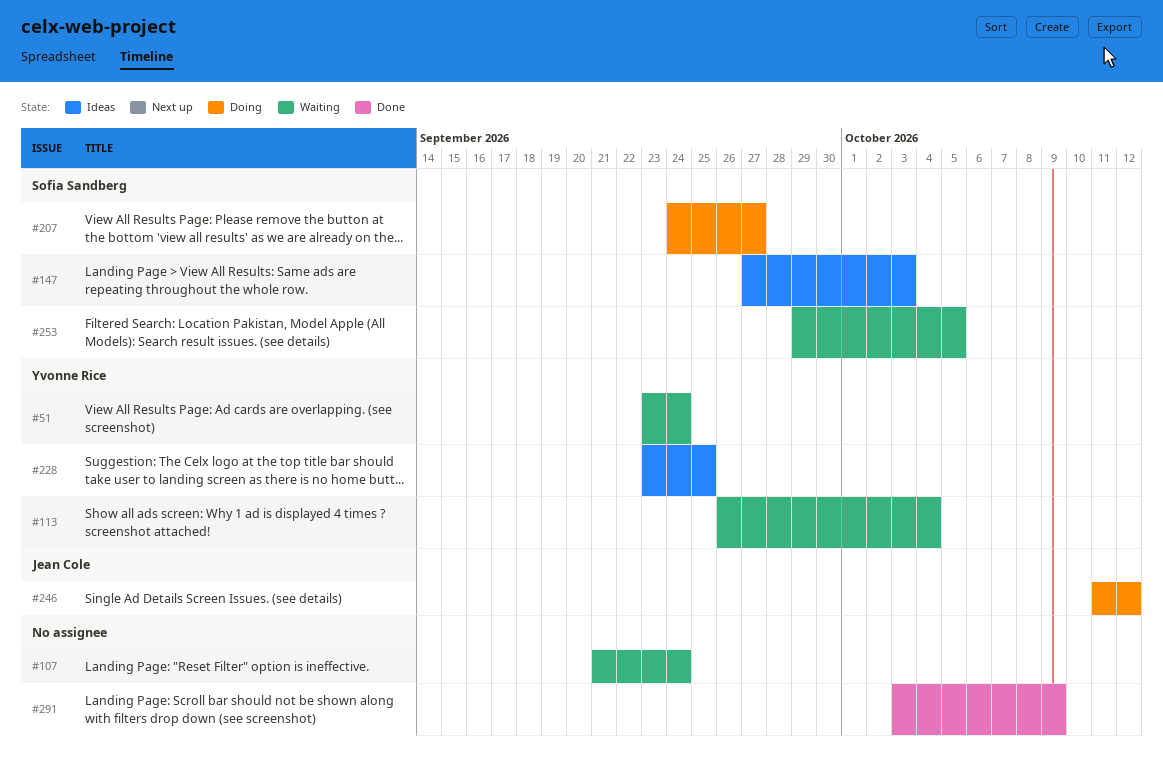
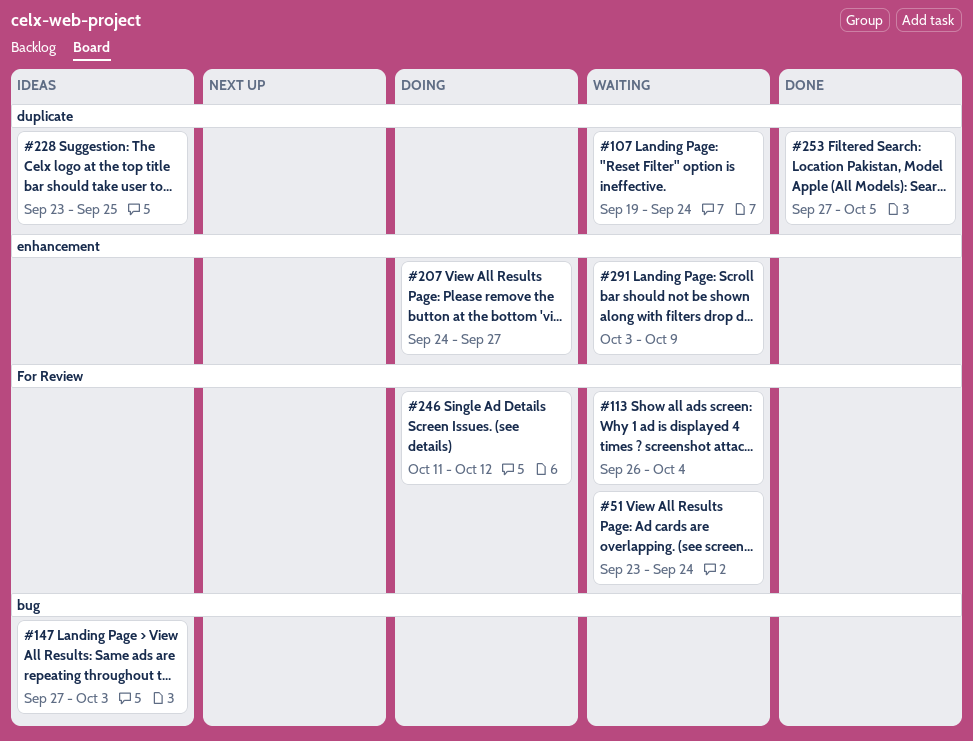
#107, start: Sep 21 -> Sep 19
#253, status: Waiting -> Done
#253, start: Sep 29 -> Sep 27
#291, status: Done -> Waiting

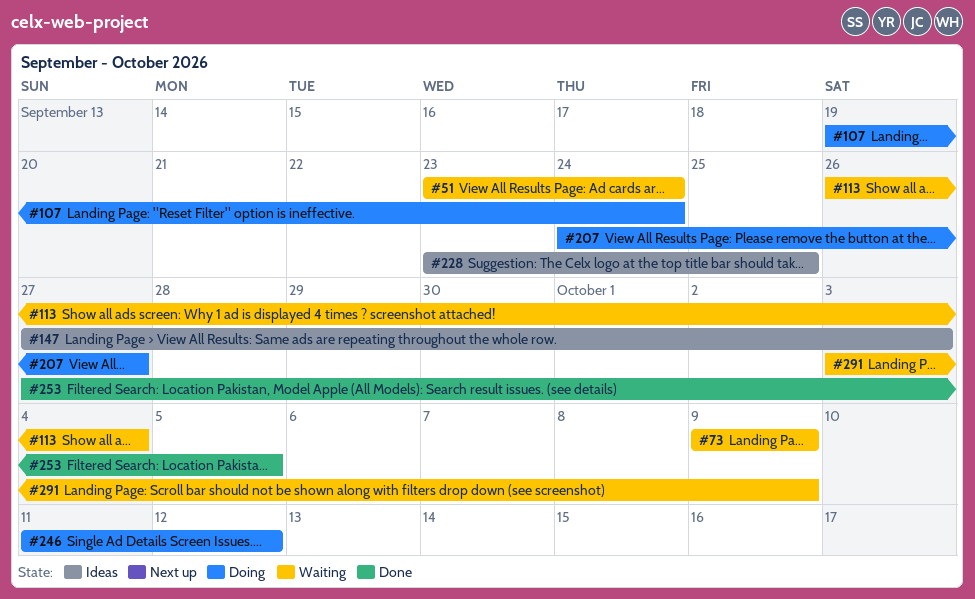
#73: none -> present
#107, status: Waiting -> Doing

